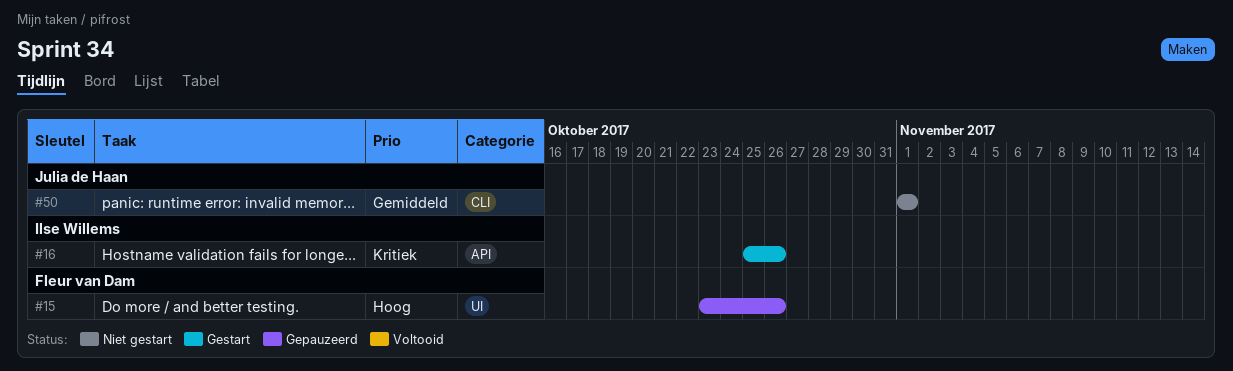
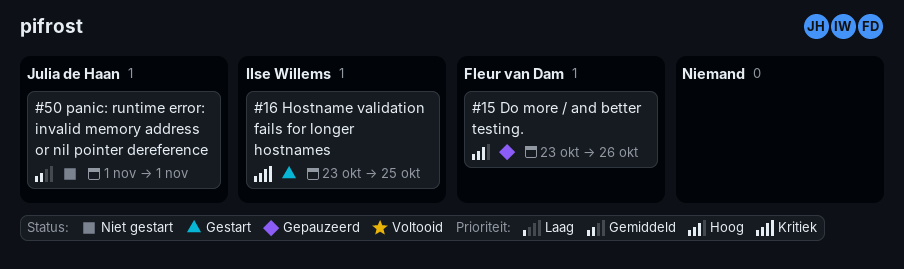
#16, start: Oct 25 -> Oct 23
#16, due: Oct 26 -> Oct 25

